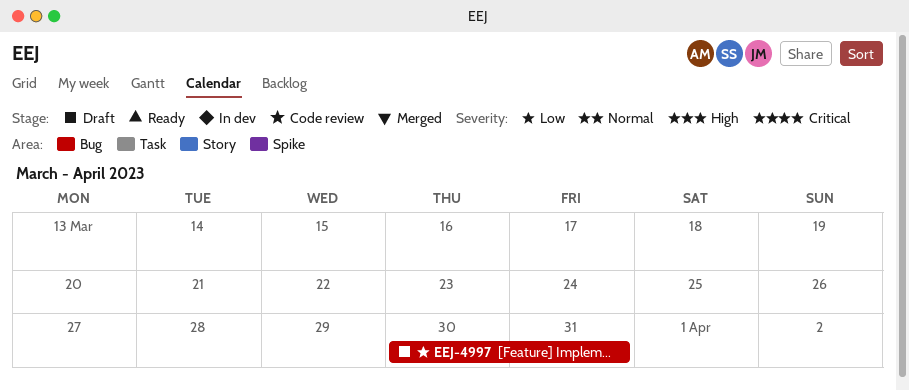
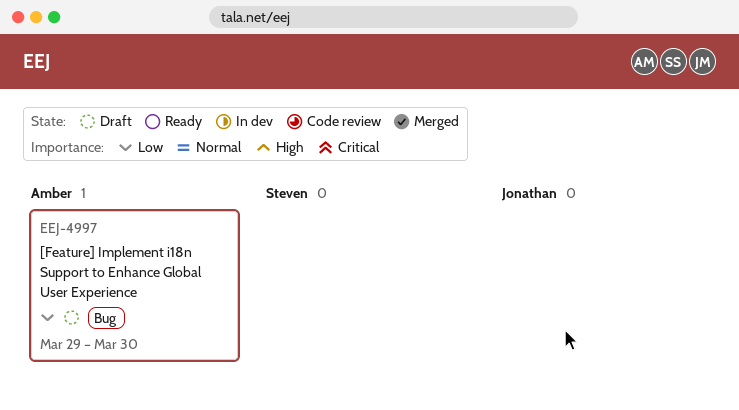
EEJ-4997, start: Mar 30 -> Mar 29
EEJ-4997, due: Mar 31 -> Mar 30

